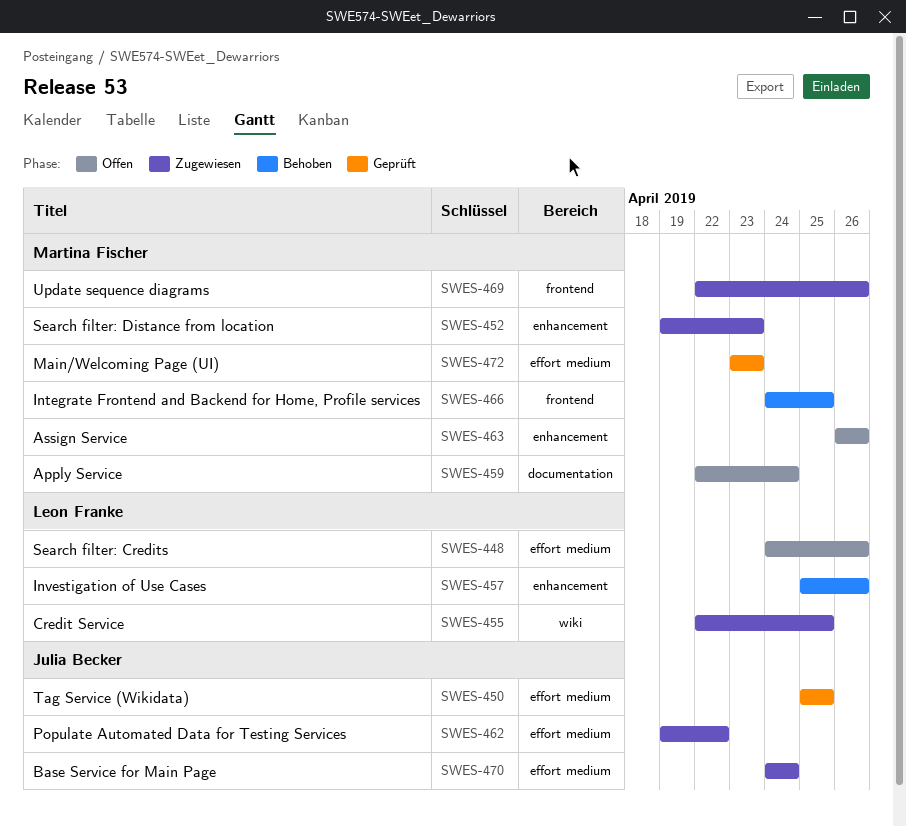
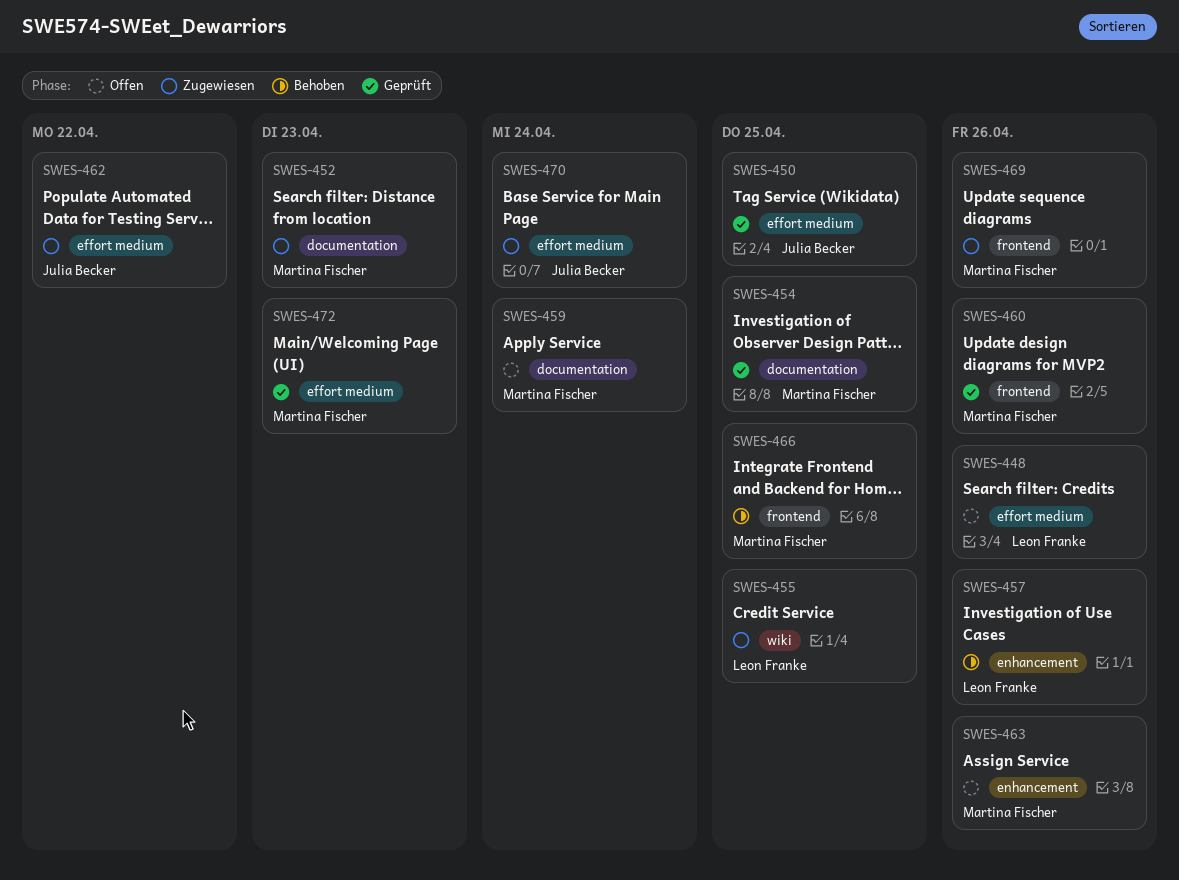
SWES-452, label: enhancement -> documentation
SWES-454: none -> present
SWES-460: none -> present

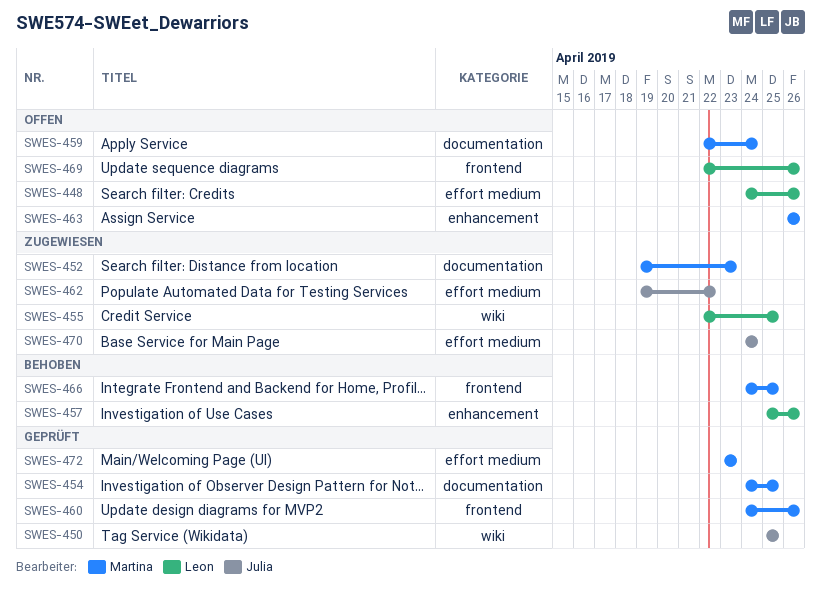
SWES-450, label: effort medium -> wiki
SWES-469, status: Zugewiesen -> Offen
SWES-469, owner: Martina Fischer -> Leon Franke

